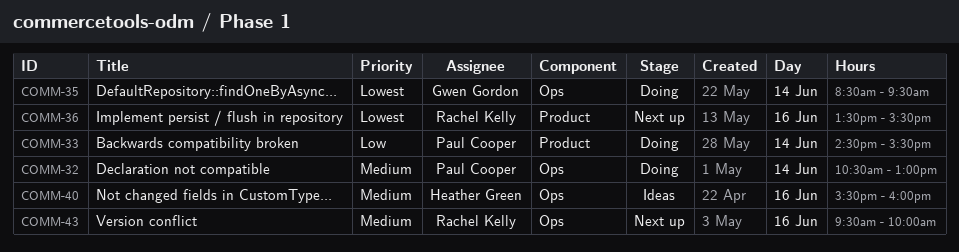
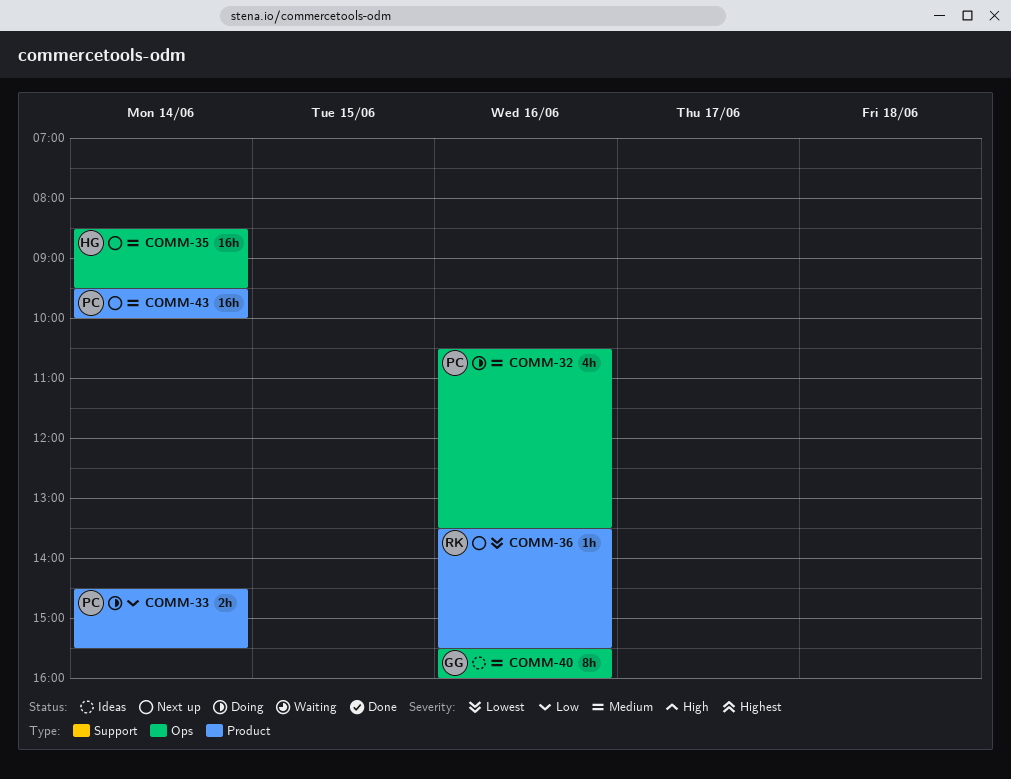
COMM-32, day: Jun 14 -> Jun 16
COMM-32, ends: 13:00 -> 13:30
COMM-35, status: Doing -> Next up
COMM-35, owner: Gwen Gordon -> Heather Green
COMM-35, priority: Lowest -> Medium
COMM-40, owner: Heather Green -> Gwen Gordon
COMM-43, owner: Rachel Kelly -> Paul Cooper
COMM-43, label: Ops -> Product
COMM-43, day: Jun 16 -> Jun 14

